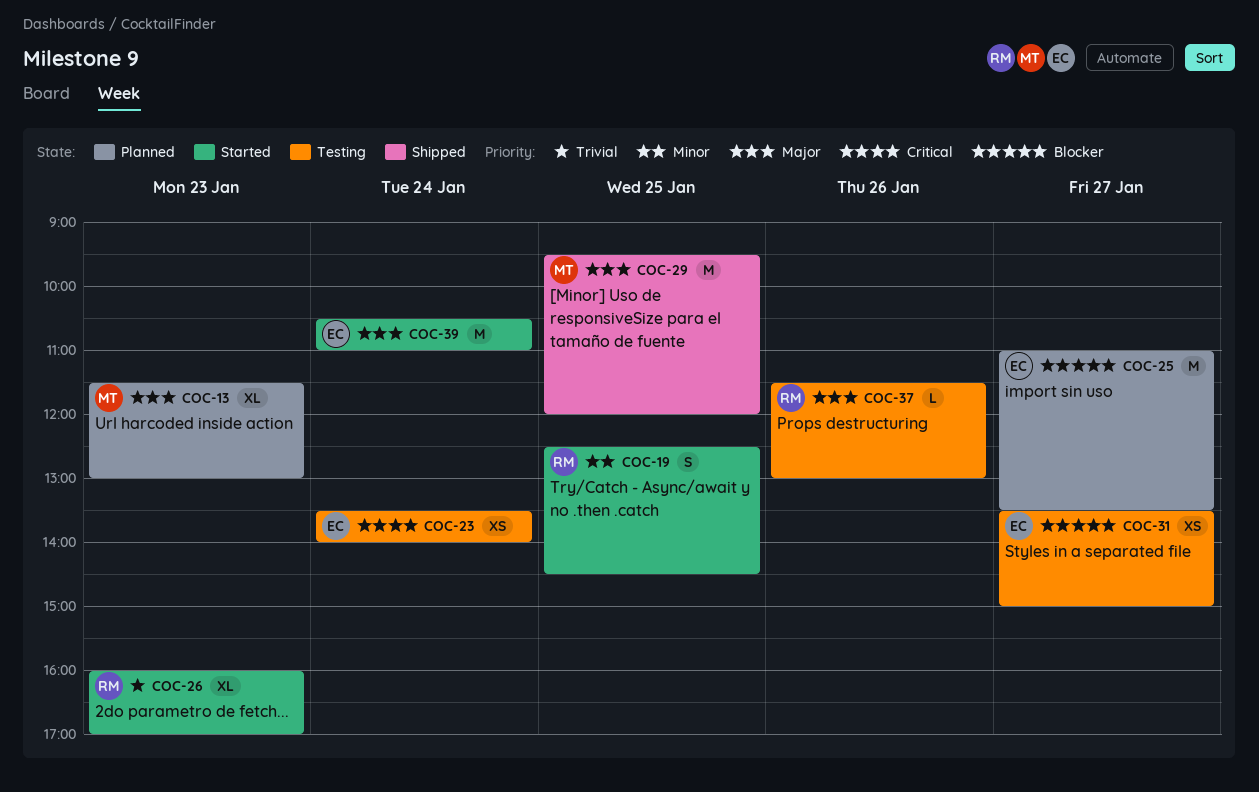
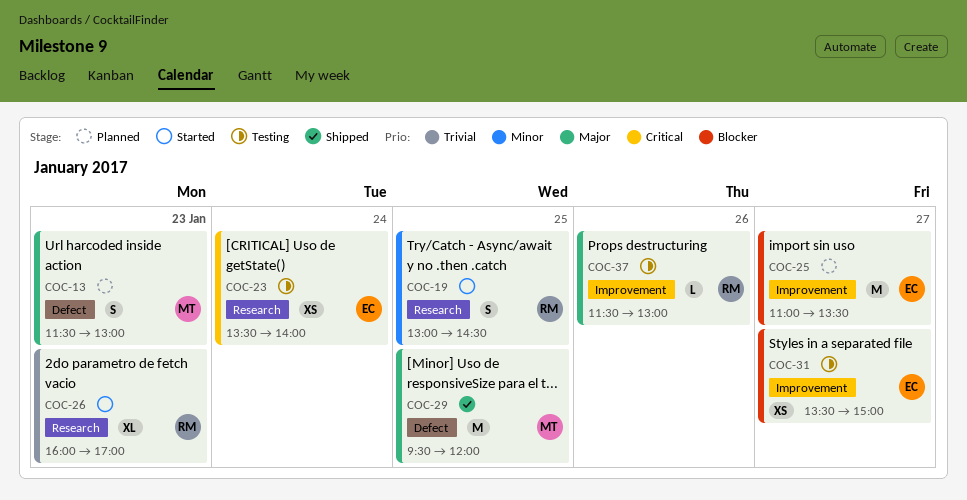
COC-13, estimate: XL -> S
COC-19, begins: 12:30 -> 13:00
COC-39: present -> none

